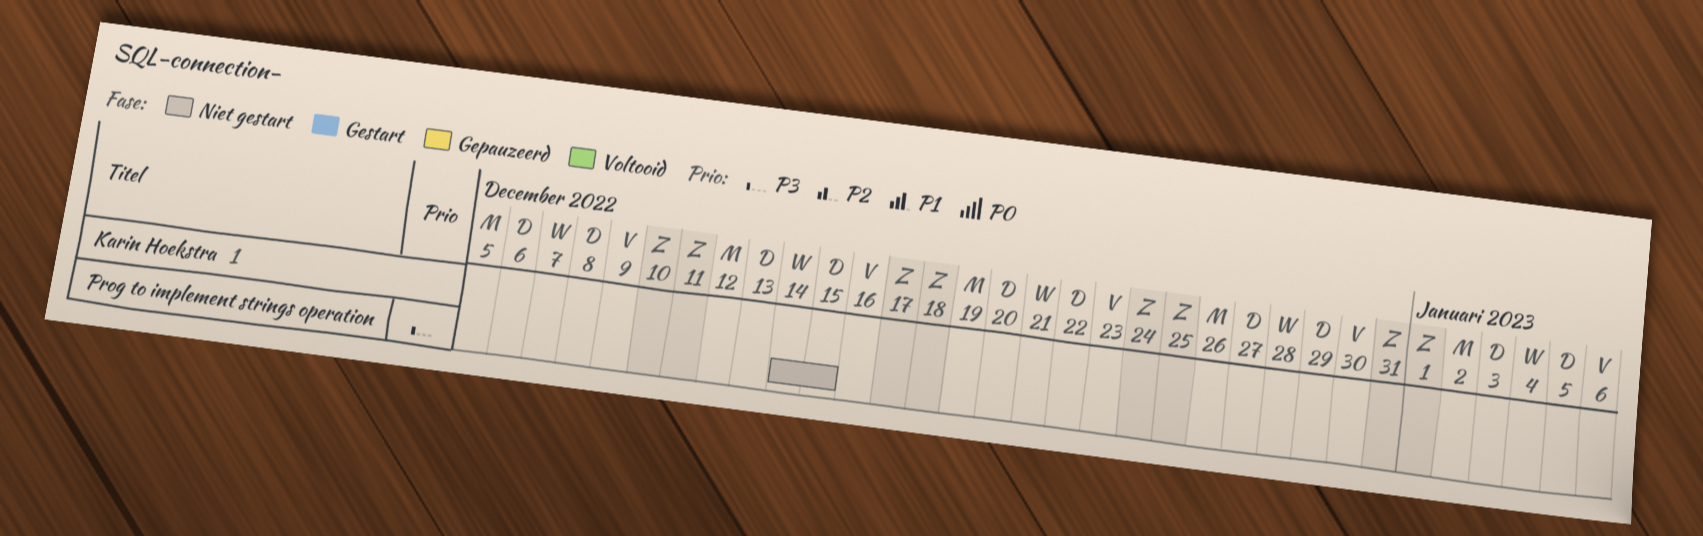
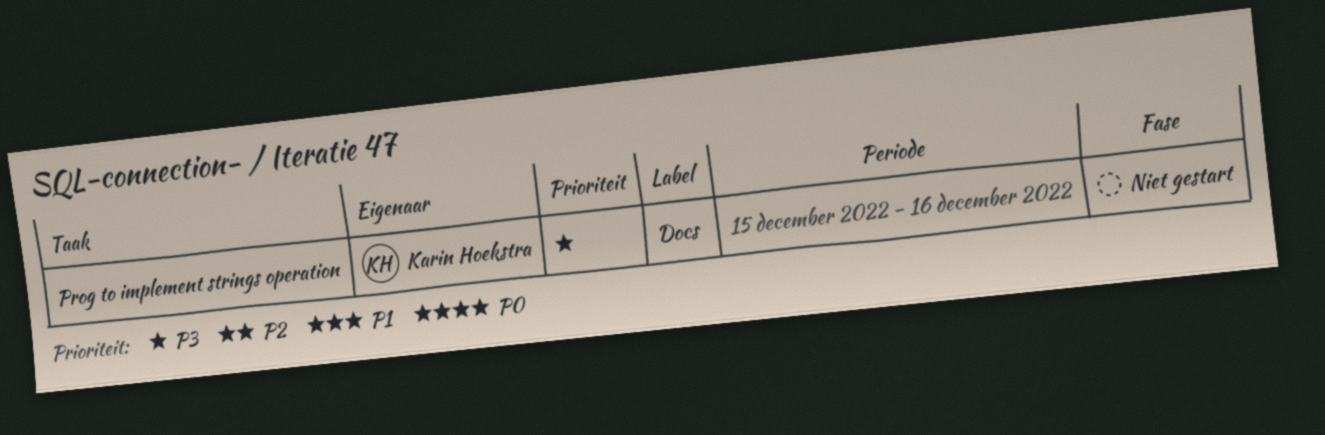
Prog to implement strings operation, start: Dec 14 -> Dec 15
Prog to implement strings operation, due: Dec 15 -> Dec 16

